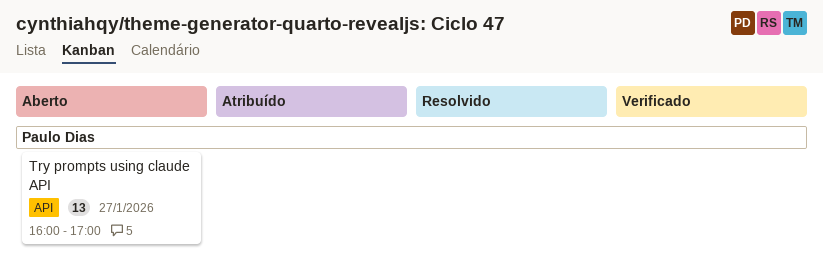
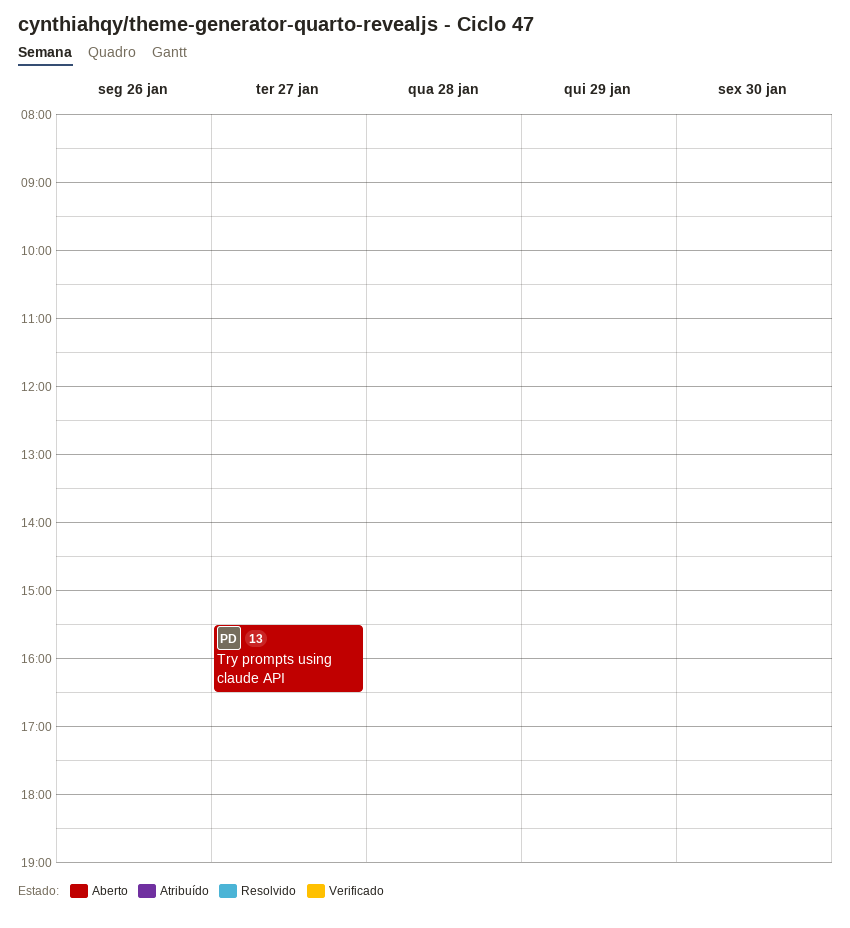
Try prompts using claude API, begins: 16:00 -> 15:30
Try prompts using claude API, ends: 17:00 -> 16:30

